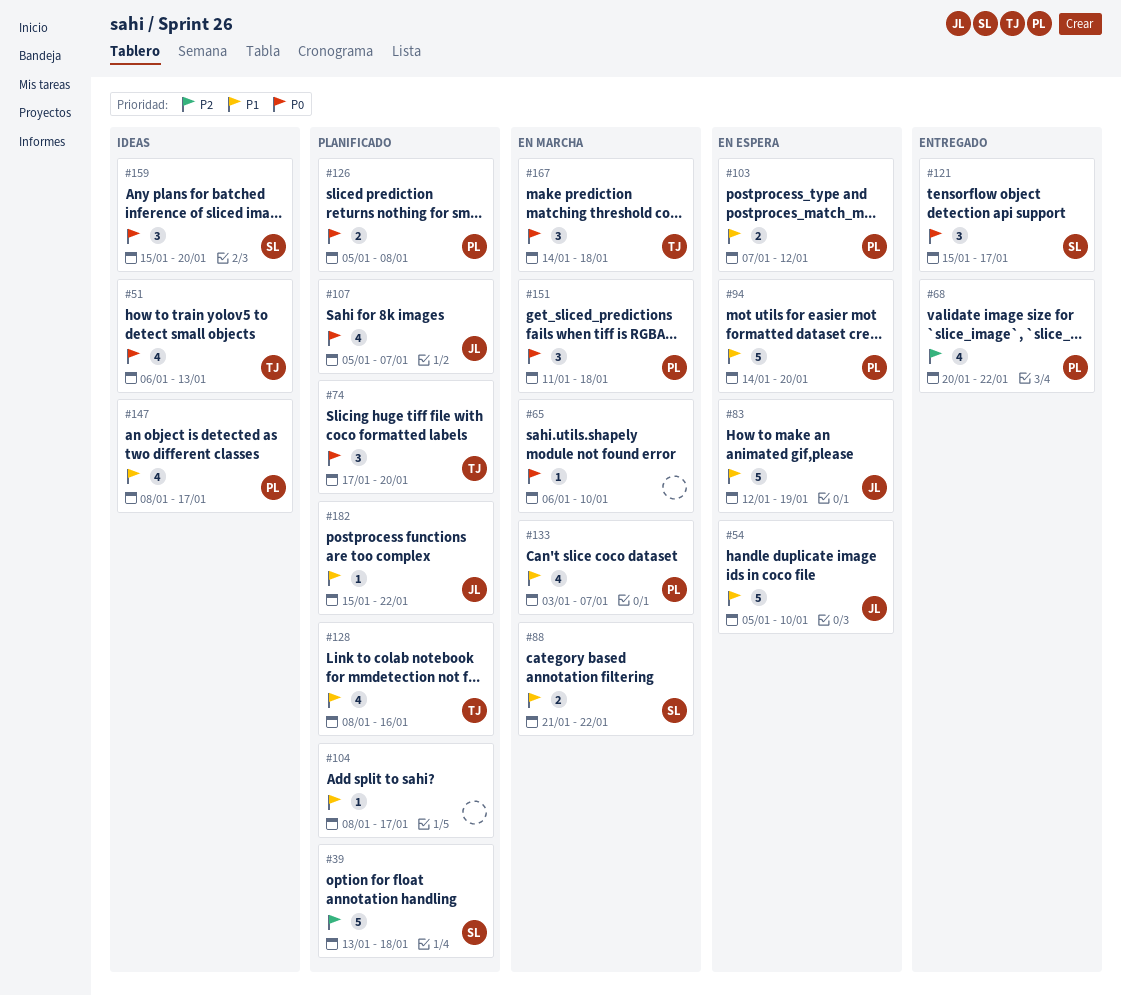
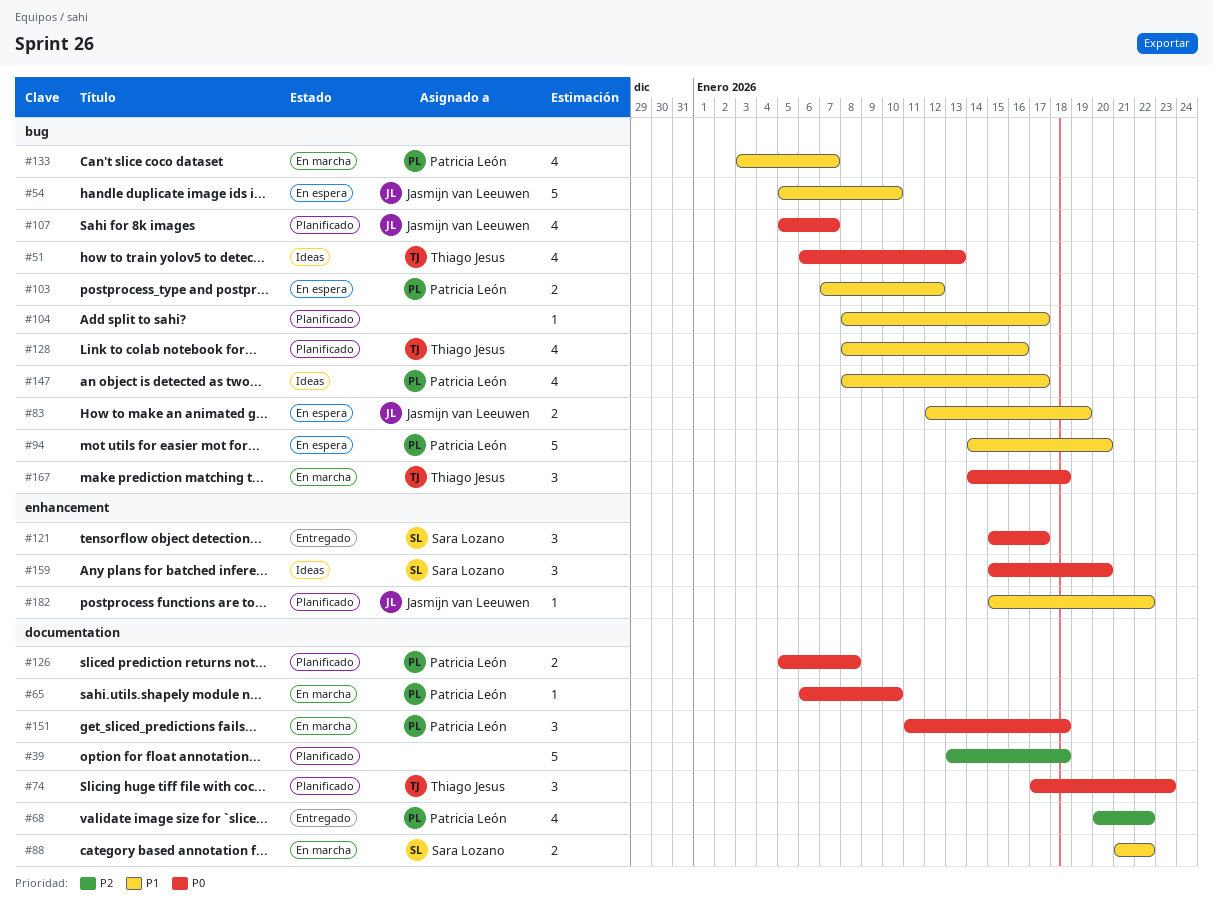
#39, owner: Sara Lozano -> none
#65, owner: none -> Patricia León
#74, due: Jan 20 -> Jan 23
#83, estimate: 5 -> 2

